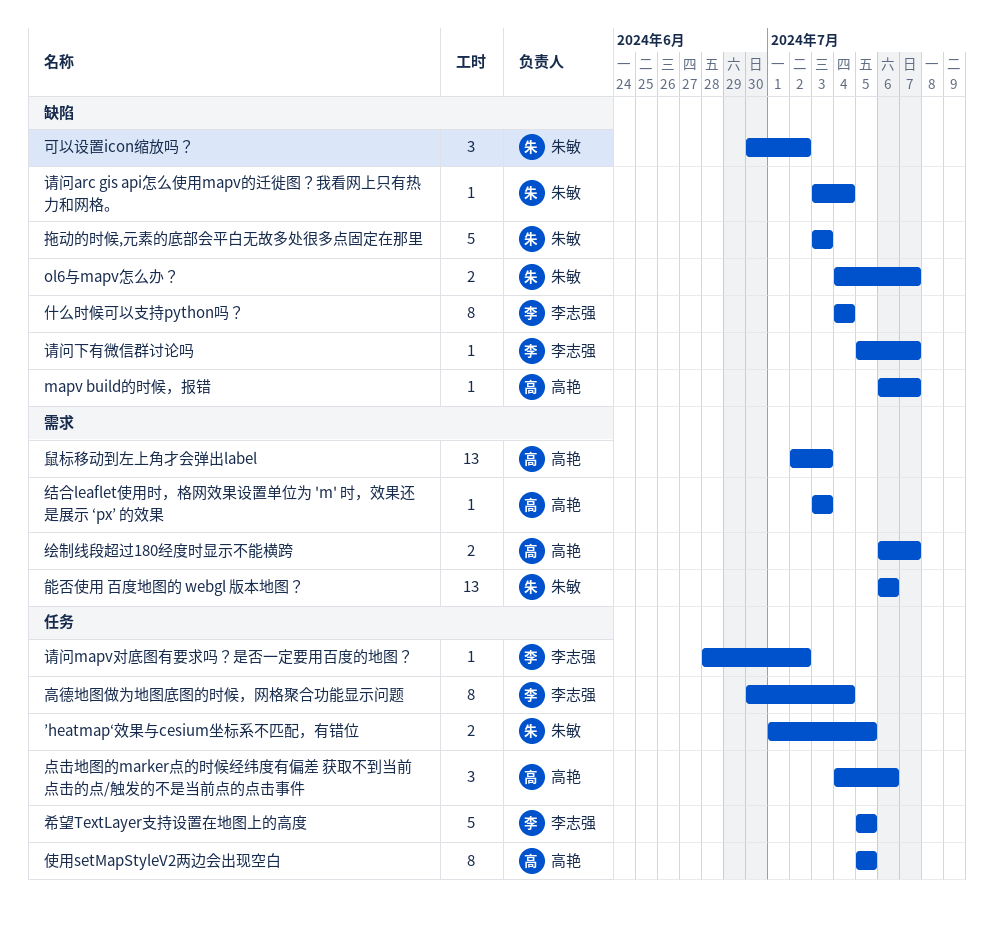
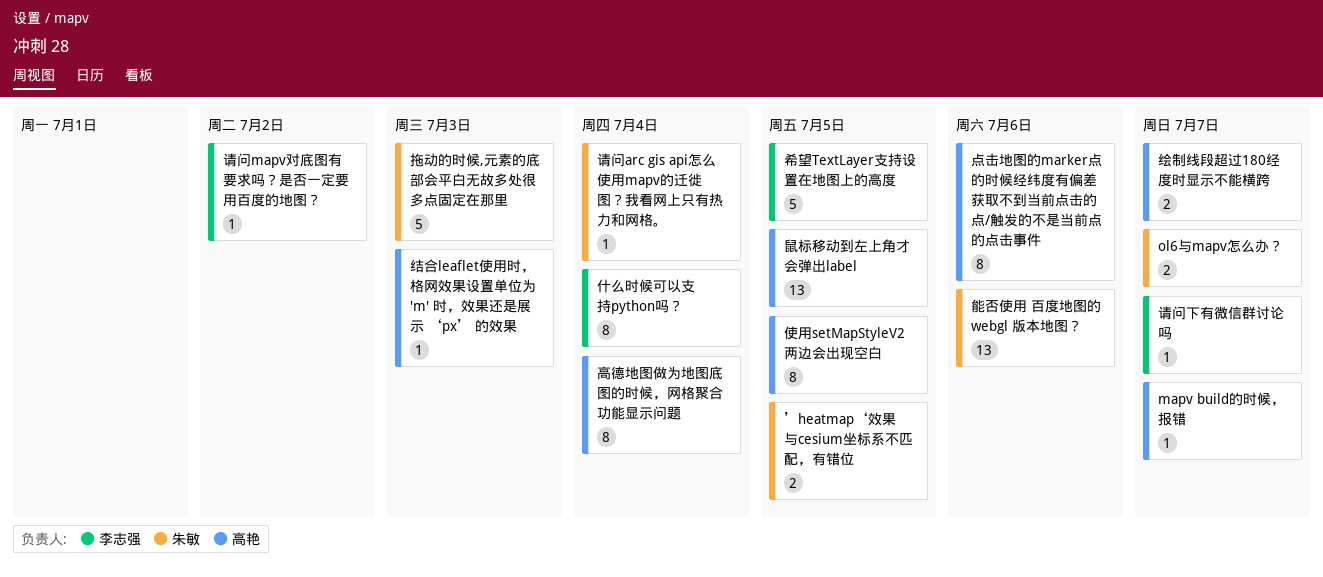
可以设置icon缩放吗？: present -> none
点击地图的marker点的时候经纬度有偏差 获取不到当前点击的点/触发的不是当前点的点击事件, estimate: 3 -> 8
高德地图做为地图底图的时候，网格聚合功能显示问题, owner: 李志强 -> 高艳
鼠标移动到左上角才会弹出label, due: Jul 3 -> Jul 5

